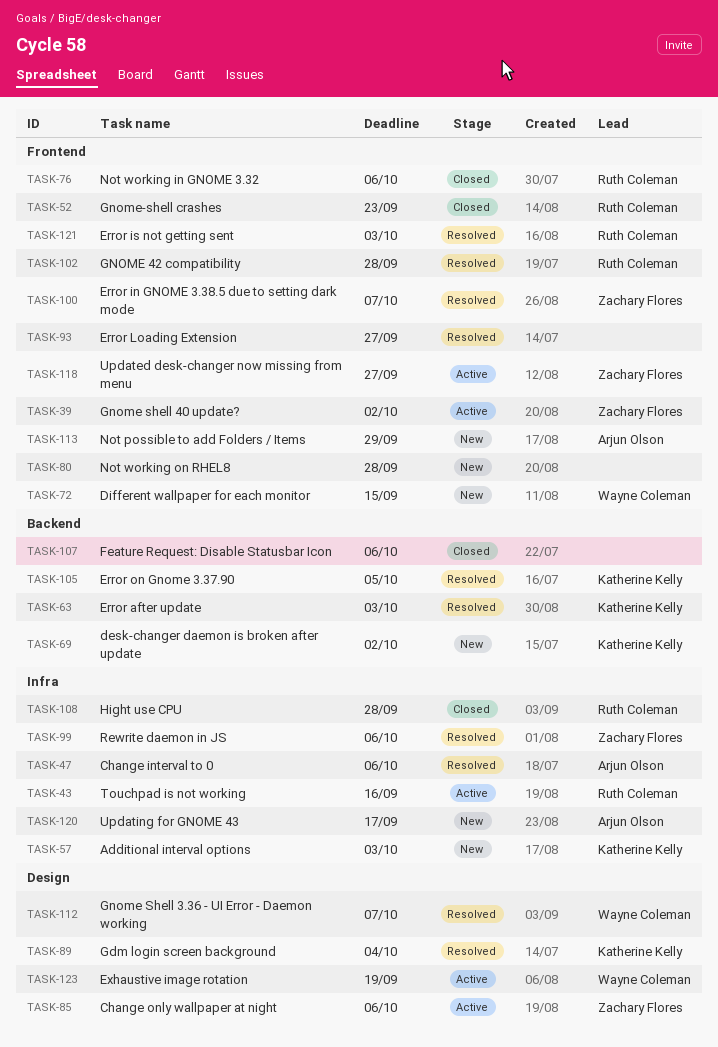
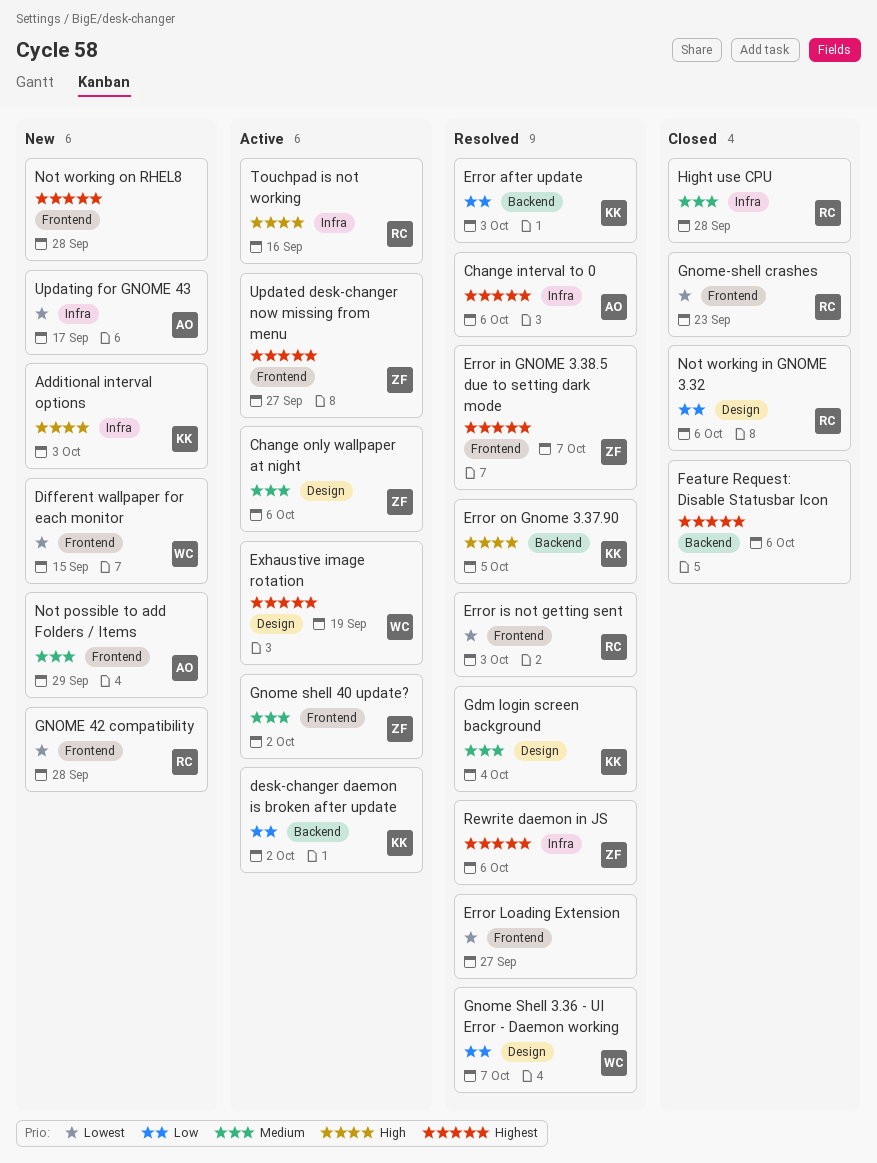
desk-changer daemon is broken after update, status: New -> Active
GNOME 42 compatibility, status: Resolved -> New
Not working in GNOME 3.32, label: Frontend -> Design

